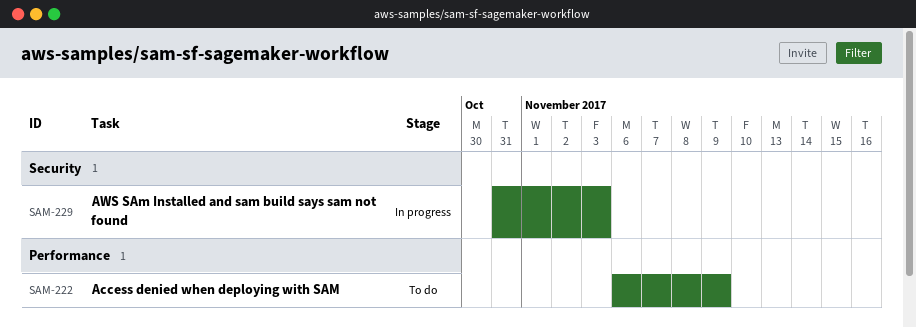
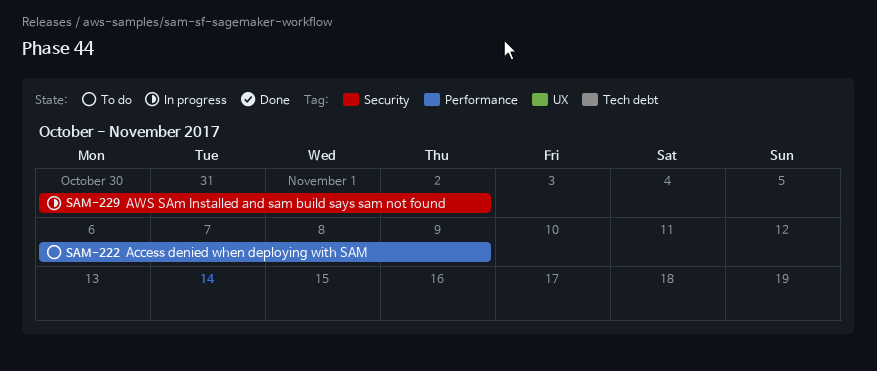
SAM-229, start: Oct 31 -> Oct 30
SAM-229, due: Nov 3 -> Nov 2

